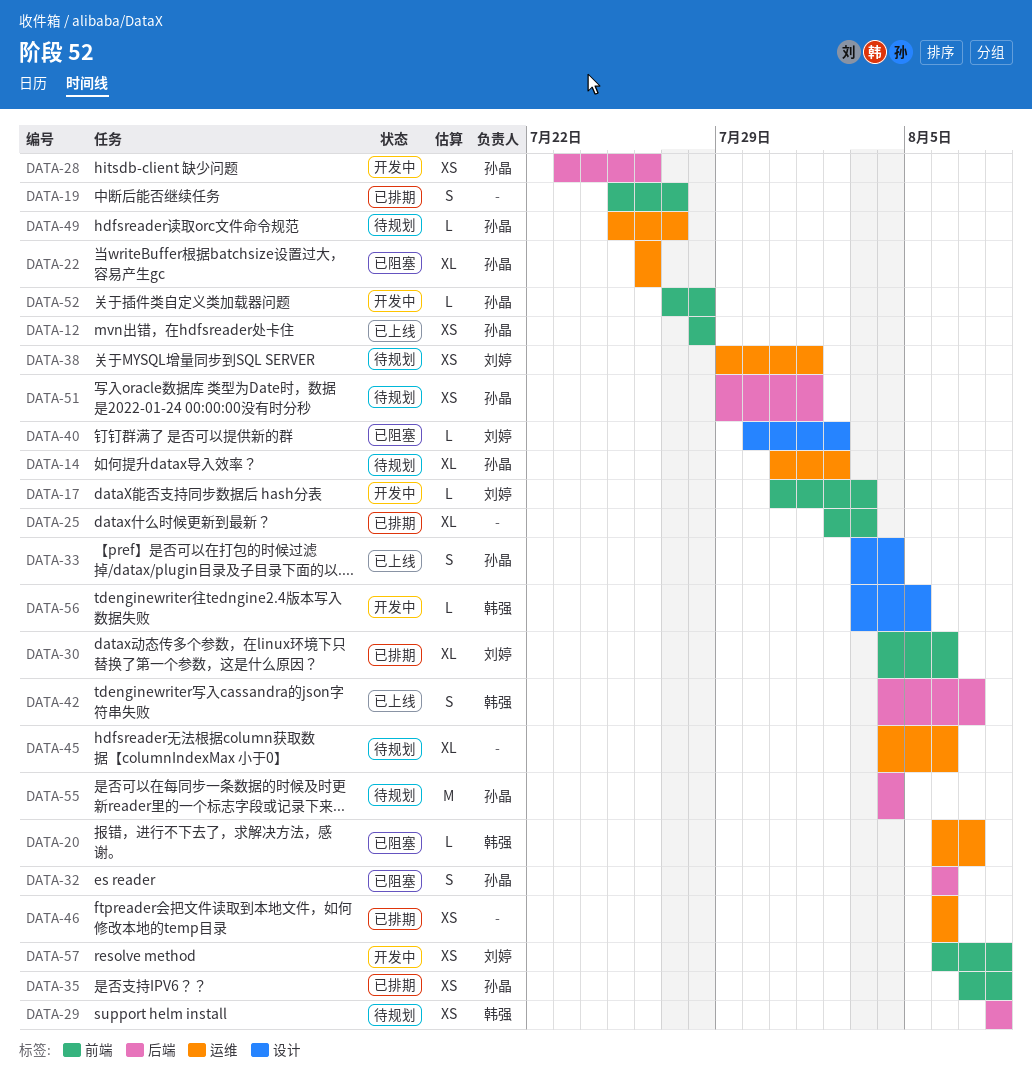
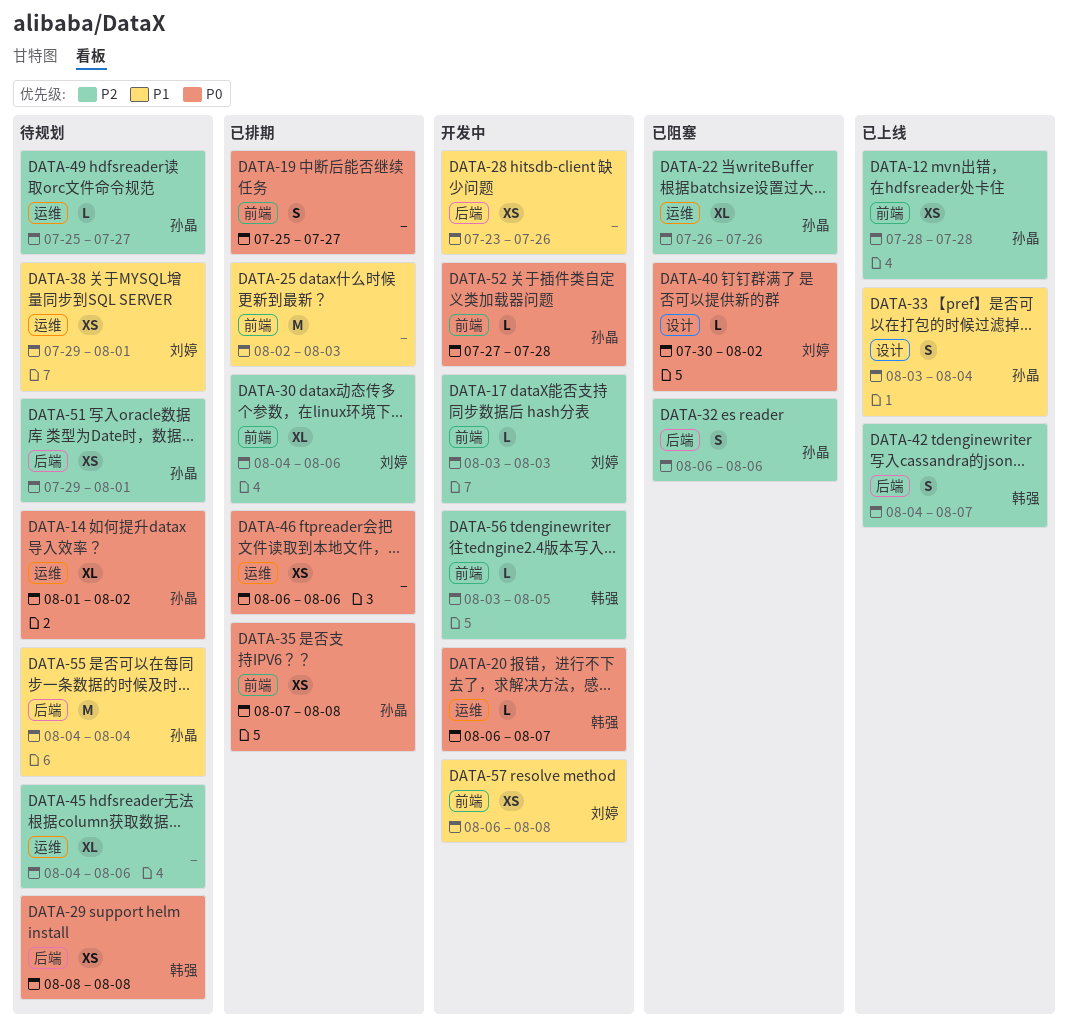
DATA-14, start: Jul 31 -> Aug 1
DATA-17, start: Jul 31 -> Aug 3
DATA-20, status: 已阻塞 -> 开发中
DATA-25, estimate: XL -> M
DATA-28, owner: 孙晶 -> none
DATA-56, label: 设计 -> 前端

